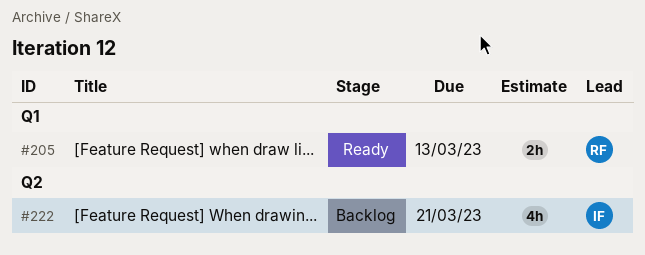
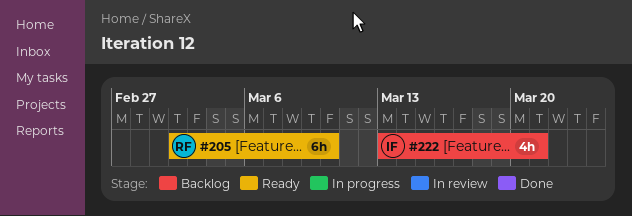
#205, estimate: 2h -> 6h
#205, due: Mar 13 -> Mar 10

